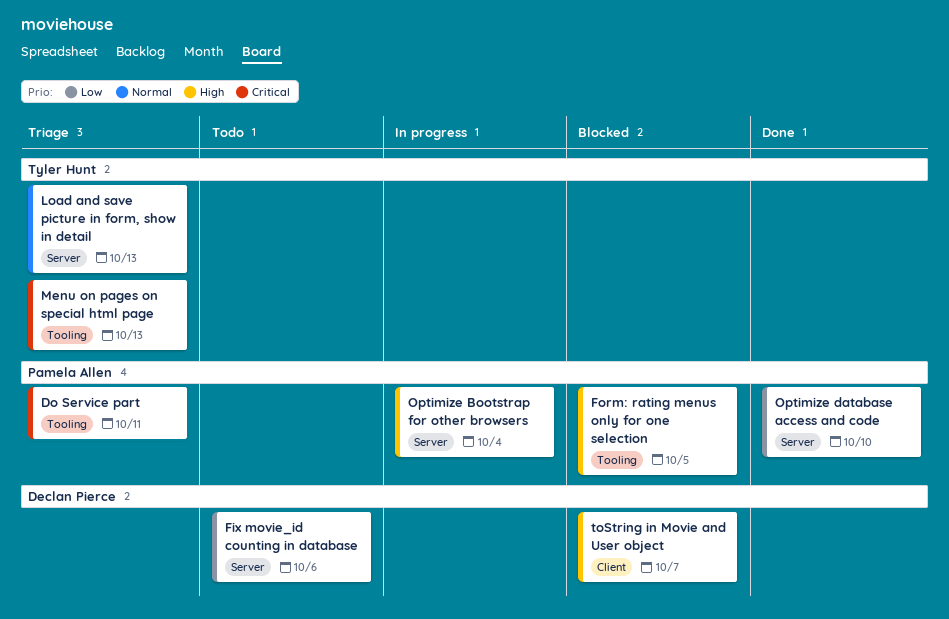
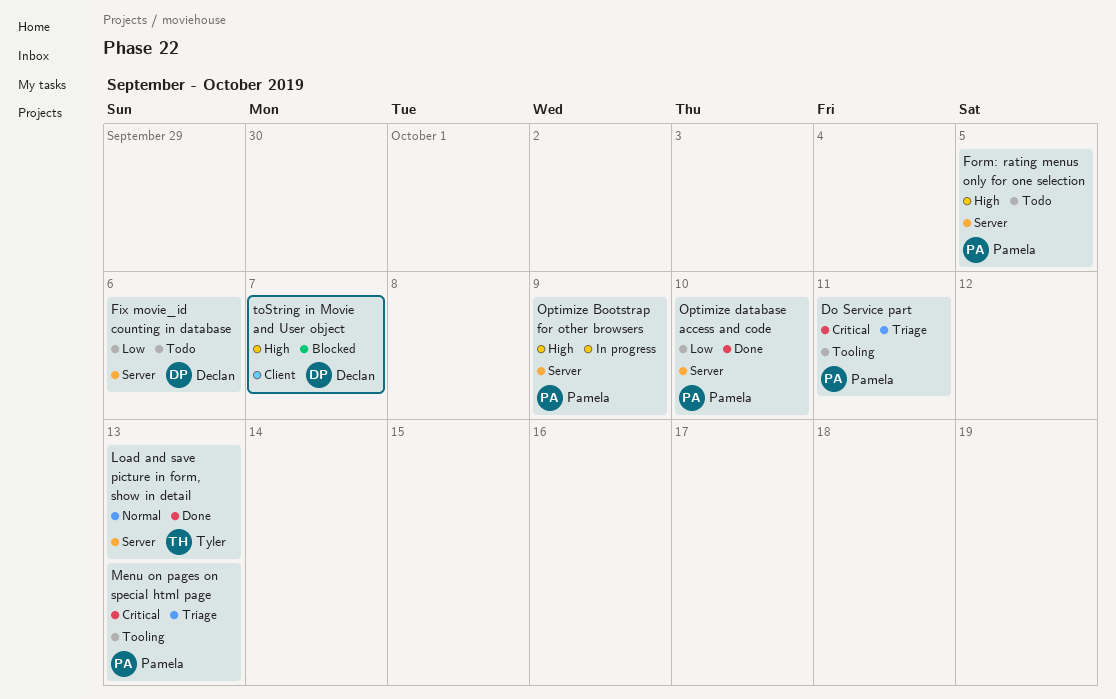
Form: rating menus only for one selection, status: Blocked -> Todo
Form: rating menus only for one selection, label: Tooling -> Server
Load and save picture in form, show in detail, status: Triage -> Done
Menu on pages on special html page, owner: Tyler Hunt -> Pamela Allen
Optimize Bootstrap for other browsers, due: Oct 4 -> Oct 9

